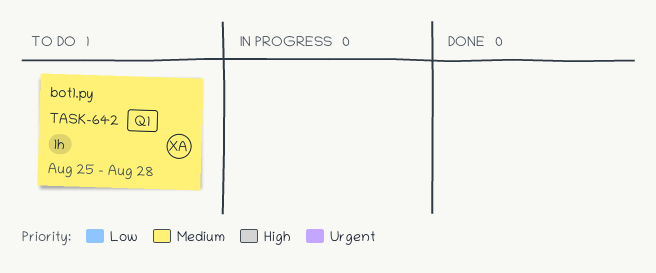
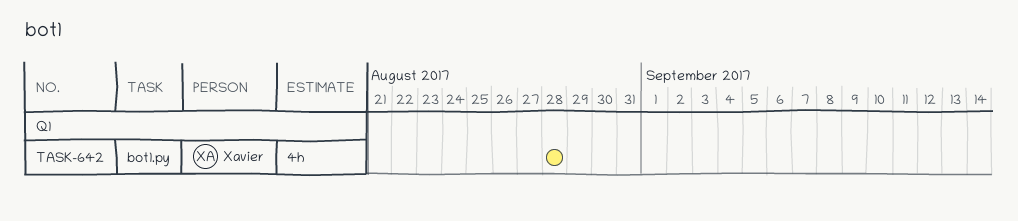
TASK-642, estimate: 1h -> 4h
TASK-642, start: Aug 25 -> Aug 28

